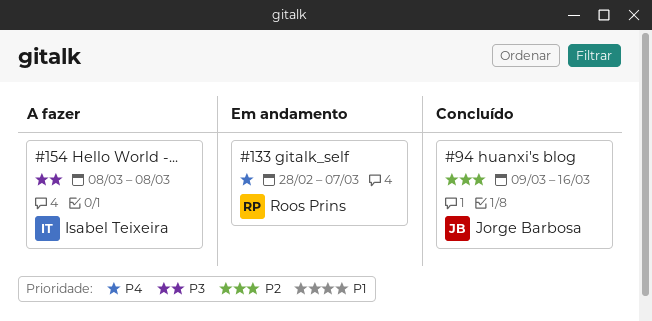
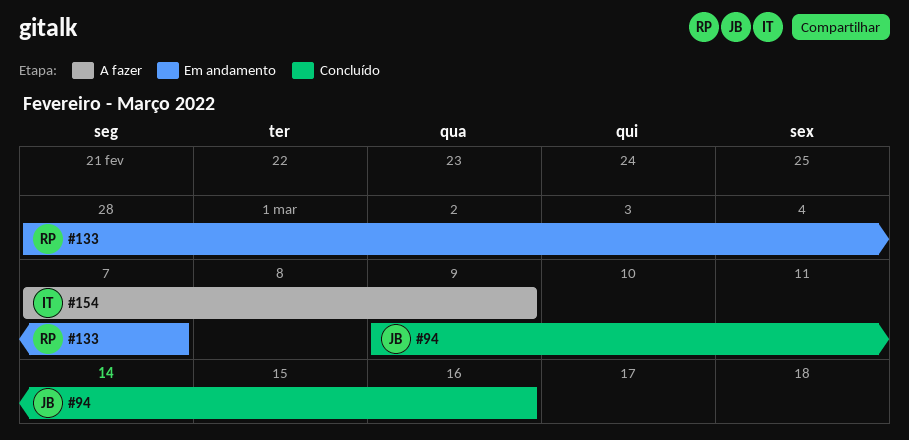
#154, start: Mar 8 -> Mar 7
#154, due: Mar 8 -> Mar 9

